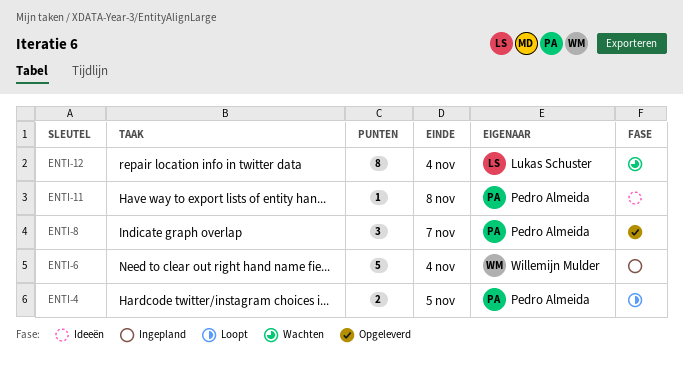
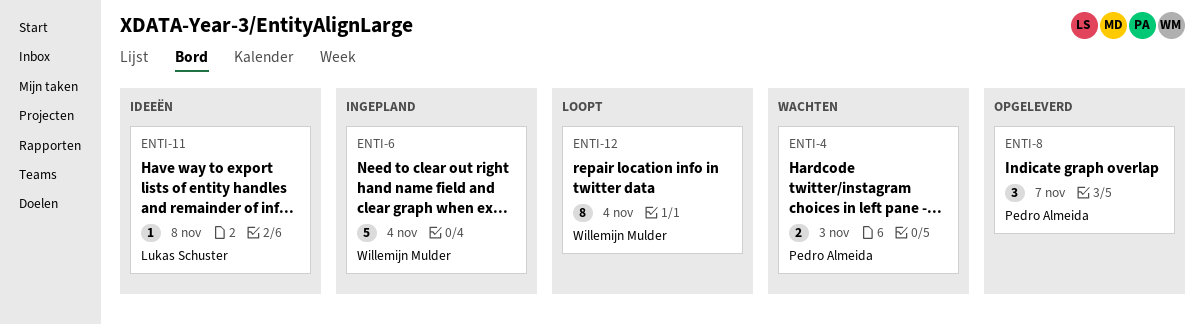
ENTI-4, status: Loopt -> Wachten
ENTI-4, due: Nov 5 -> Nov 3
ENTI-11, owner: Pedro Almeida -> Lukas Schuster
ENTI-12, status: Wachten -> Loopt
ENTI-12, owner: Lukas Schuster -> Willemijn Mulder

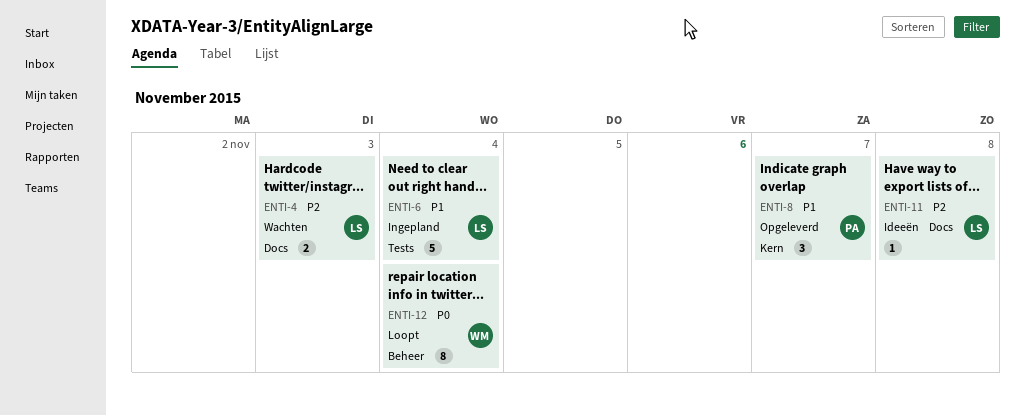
ENTI-4, owner: Pedro Almeida -> Lukas Schuster
ENTI-6, owner: Willemijn Mulder -> Lukas Schuster

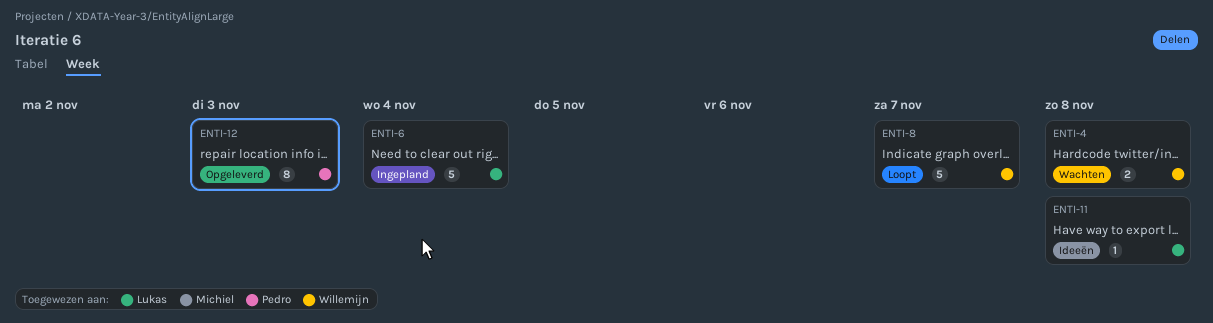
ENTI-4, owner: Lukas -> Willemijn
ENTI-4, due: Nov 3 -> Nov 8
ENTI-8, status: Opgeleverd -> Loopt
ENTI-8, owner: Pedro -> Willemijn
ENTI-8, estimate: 3 -> 5
ENTI-12, status: Loopt -> Opgeleverd
ENTI-12, owner: Willemijn -> Pedro
ENTI-12, due: Nov 4 -> Nov 3

